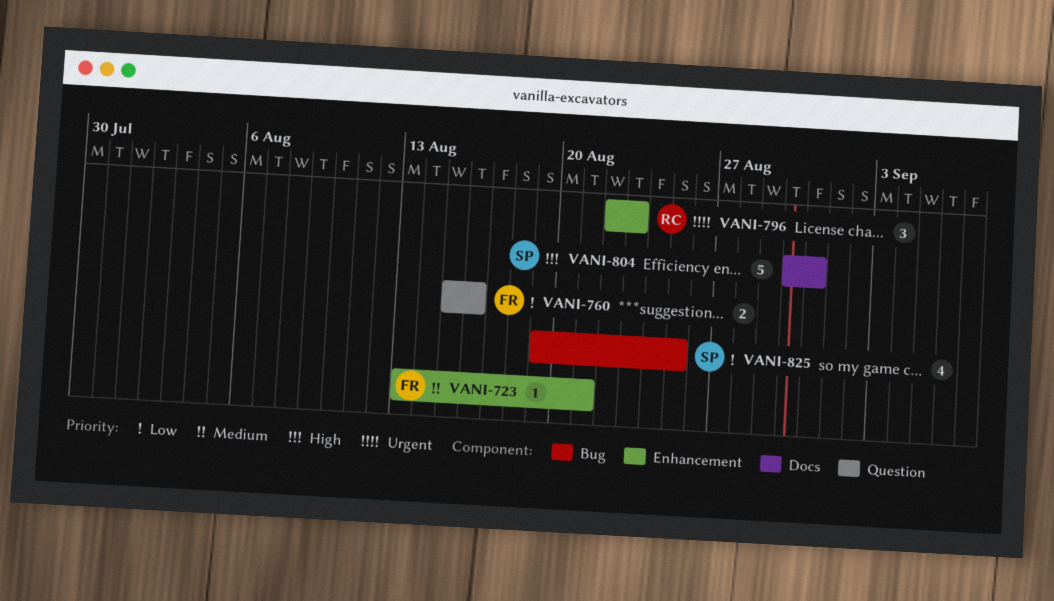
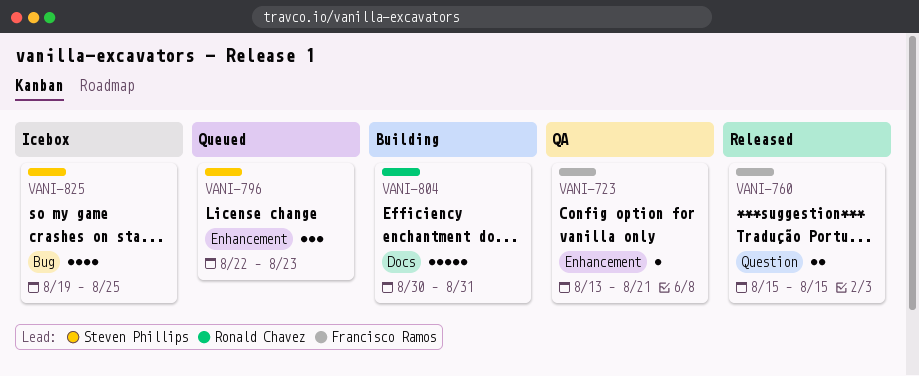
VANI-760, due: Aug 16 -> Aug 15
VANI-796, owner: Ronald Chavez -> Steven Phillips
VANI-804, owner: Steven Phillips -> Ronald Chavez

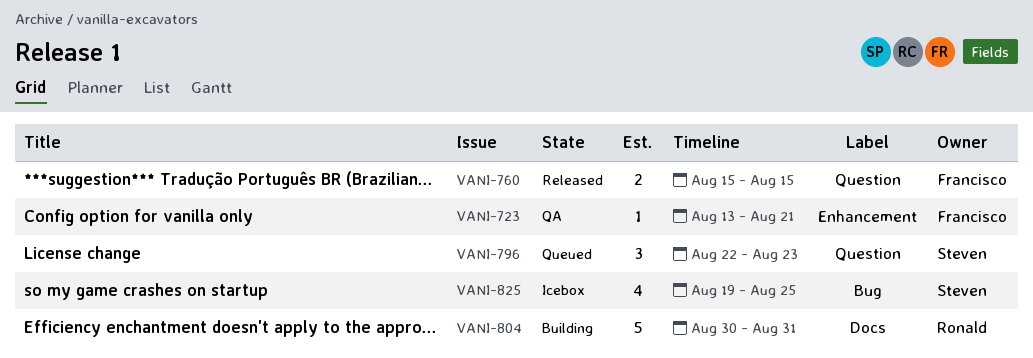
VANI-796, label: Enhancement -> Question

